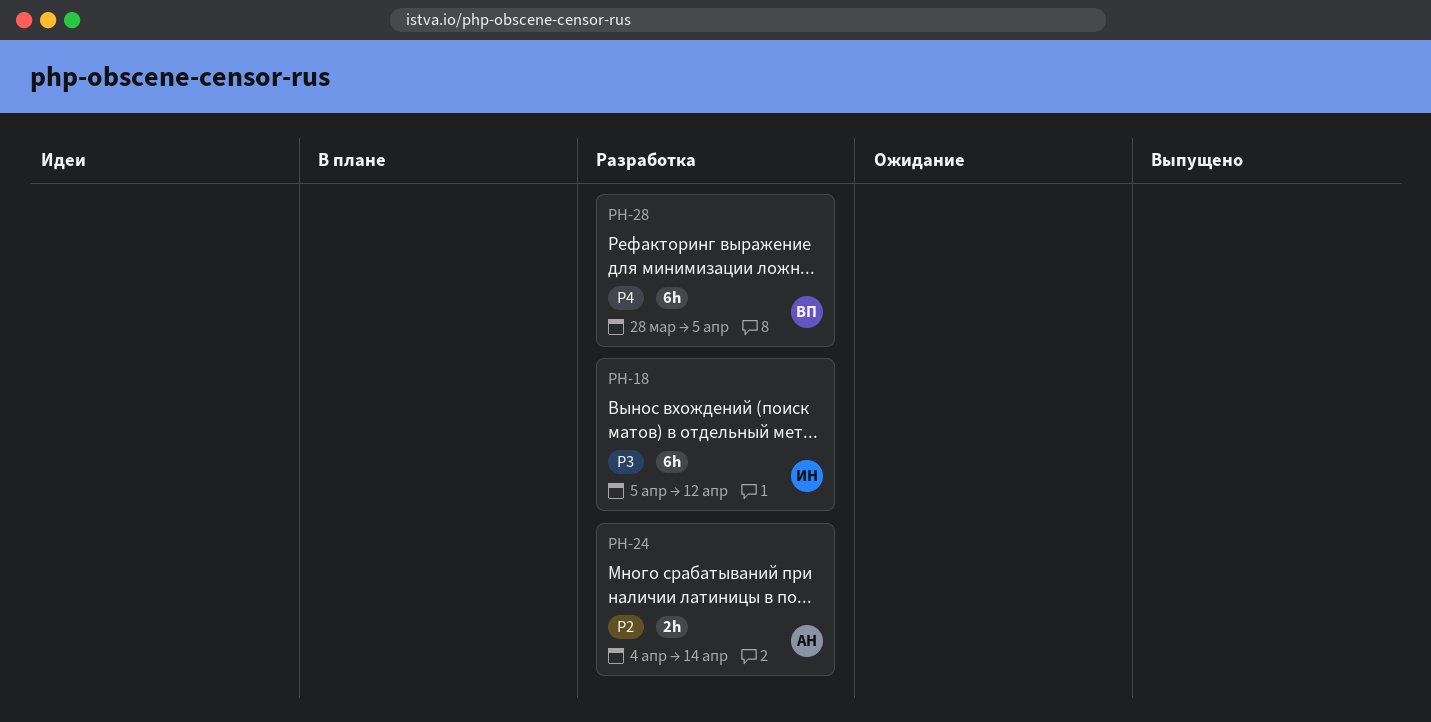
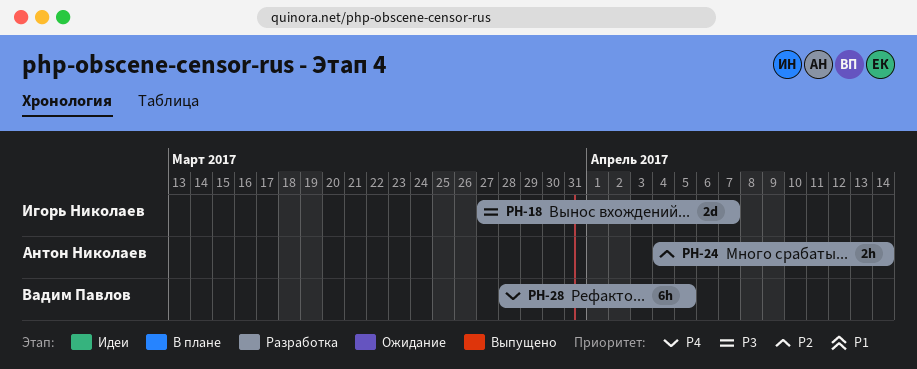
PH-18, estimate: 6h -> 2d
PH-18, start: Apr 5 -> Mar 27
PH-18, due: Apr 12 -> Apr 7

